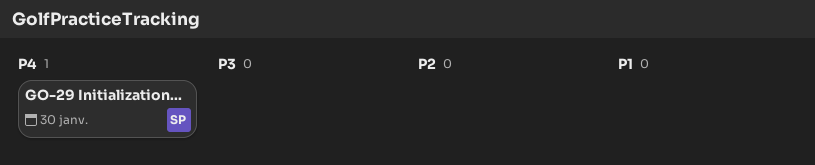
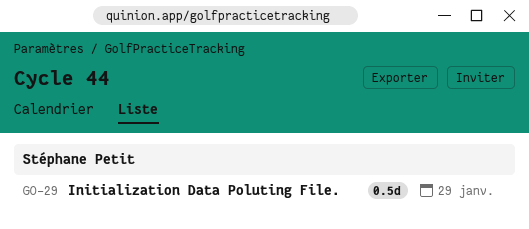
GO-29, due: Jan 30 -> Jan 29

